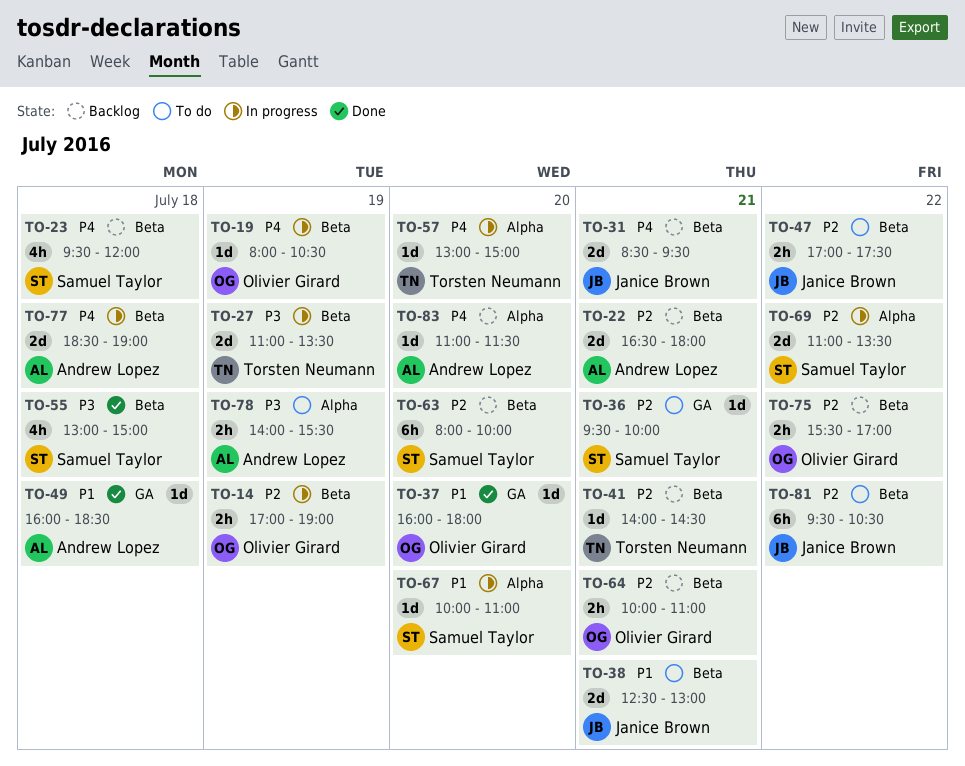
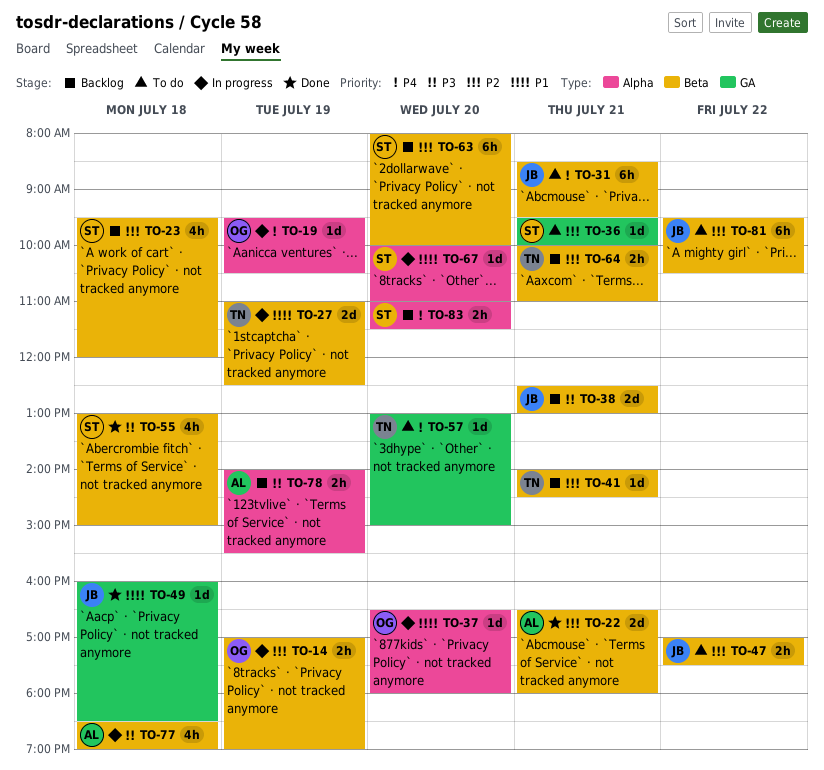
TO-19, label: Beta -> Alpha
TO-19, begins: 08:00 -> 09:30
TO-22, status: Backlog -> Done
TO-23, priority: P4 -> P2
TO-27, priority: P3 -> P1
TO-27, ends: 13:30 -> 12:30
TO-31, status: Backlog -> To do
TO-31, estimate: 2d -> 6h
TO-37, status: Done -> In progress
TO-37, label: GA -> Alpha
TO-37, begins: 16:00 -> 16:30
TO-38, status: To do -> Backlog
TO-38, priority: P1 -> P3
TO-49, owner: Andrew Lopez -> Janice Brown
TO-57, status: In progress -> To do
TO-57, label: Alpha -> GA
TO-64, owner: Olivier Girard -> Torsten Neumann
TO-69: present -> none
TO-75: present -> none
TO-77, priority: P4 -> P3
TO-77, estimate: 2d -> 4h
TO-78, status: To do -> Backlog
TO-83, owner: Andrew Lopez -> Samuel Taylor
TO-83, estimate: 1d -> 2h

